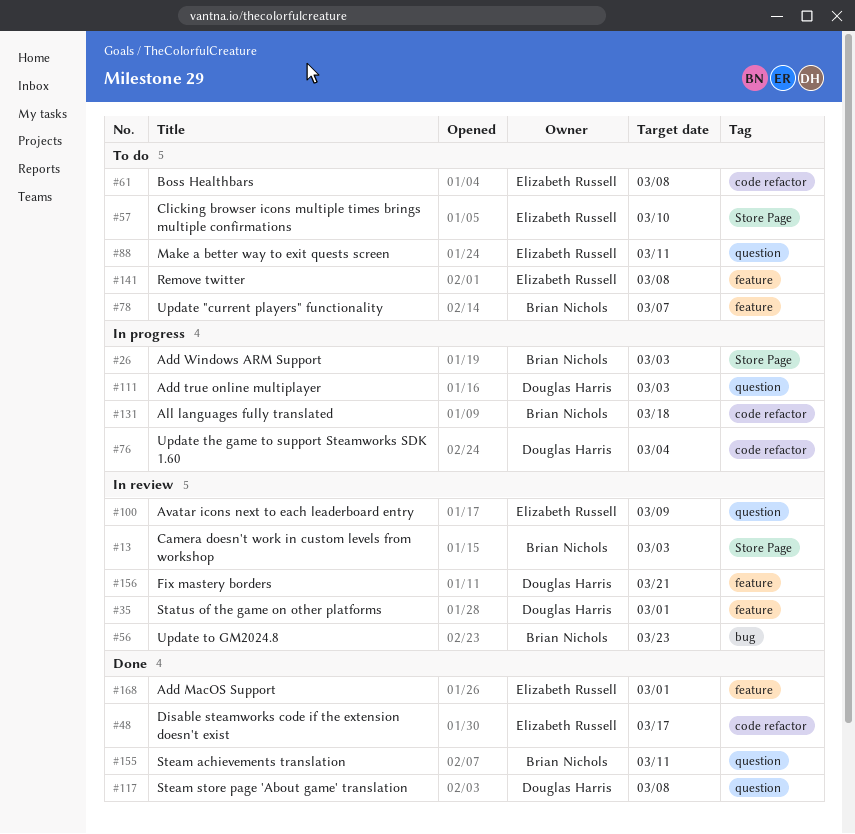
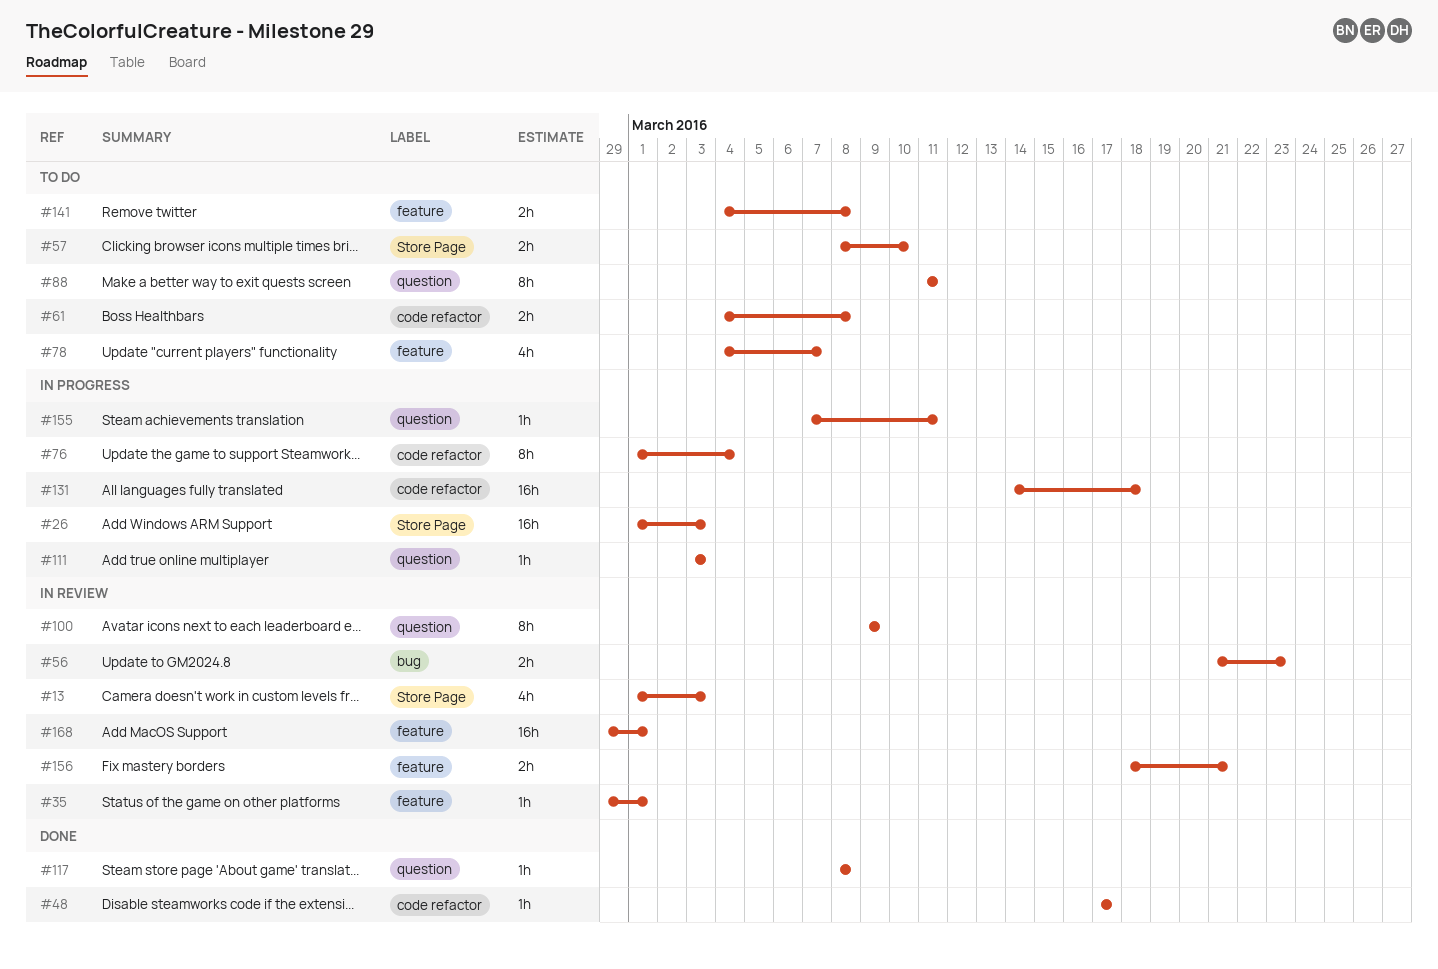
#155, status: Done -> In progress
#168, status: Done -> In review

